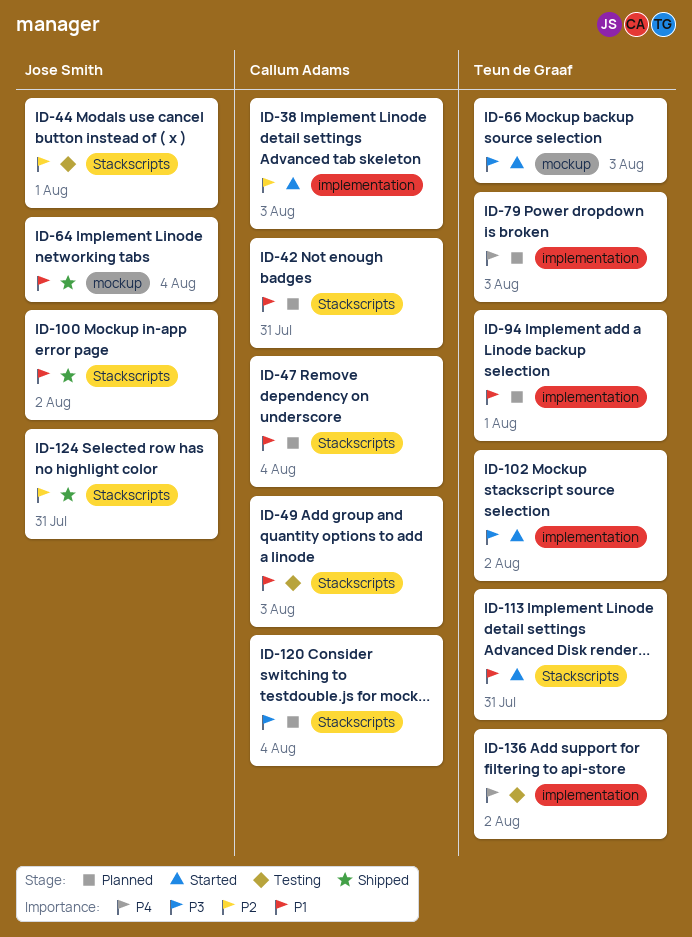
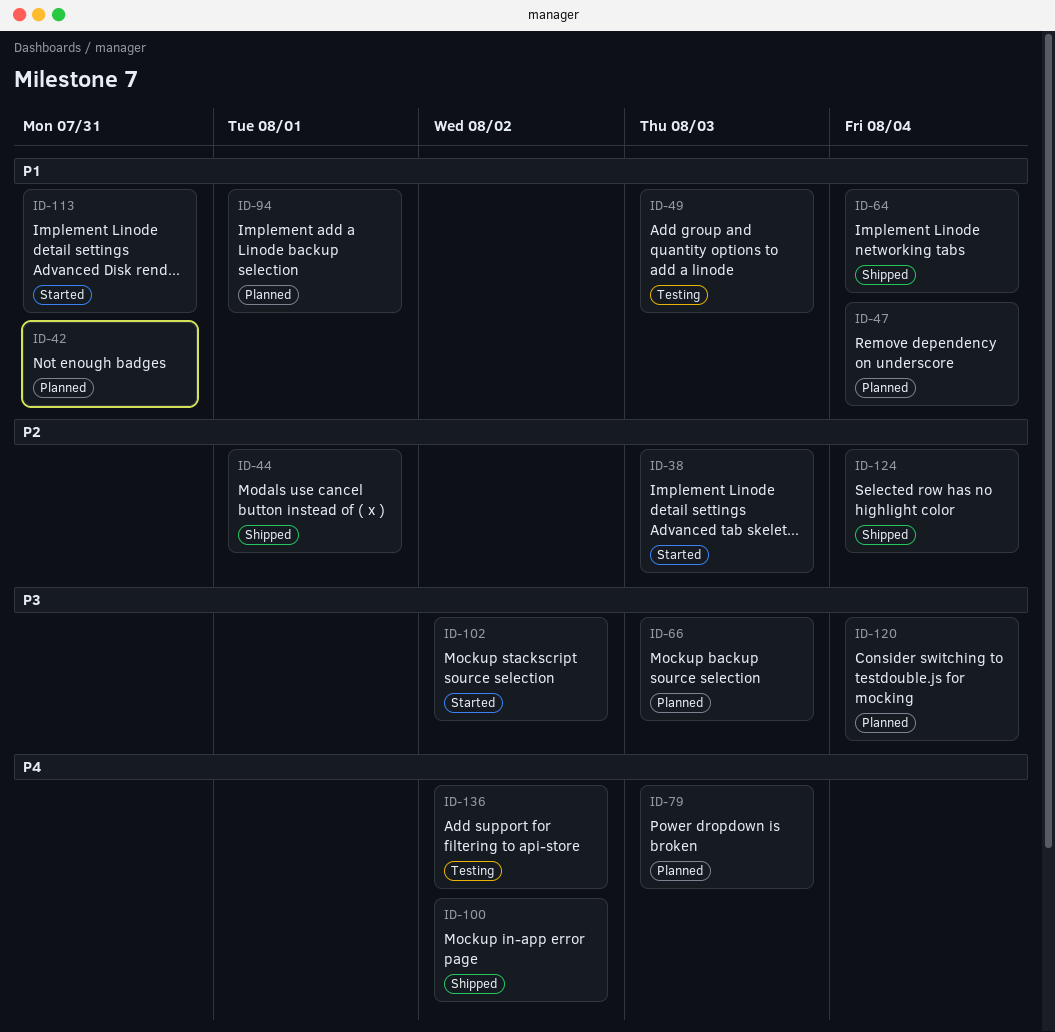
ID-44, status: Testing -> Shipped
ID-66, status: Started -> Planned
ID-100, priority: P1 -> P4
ID-124, due: Jul 31 -> Aug 4

